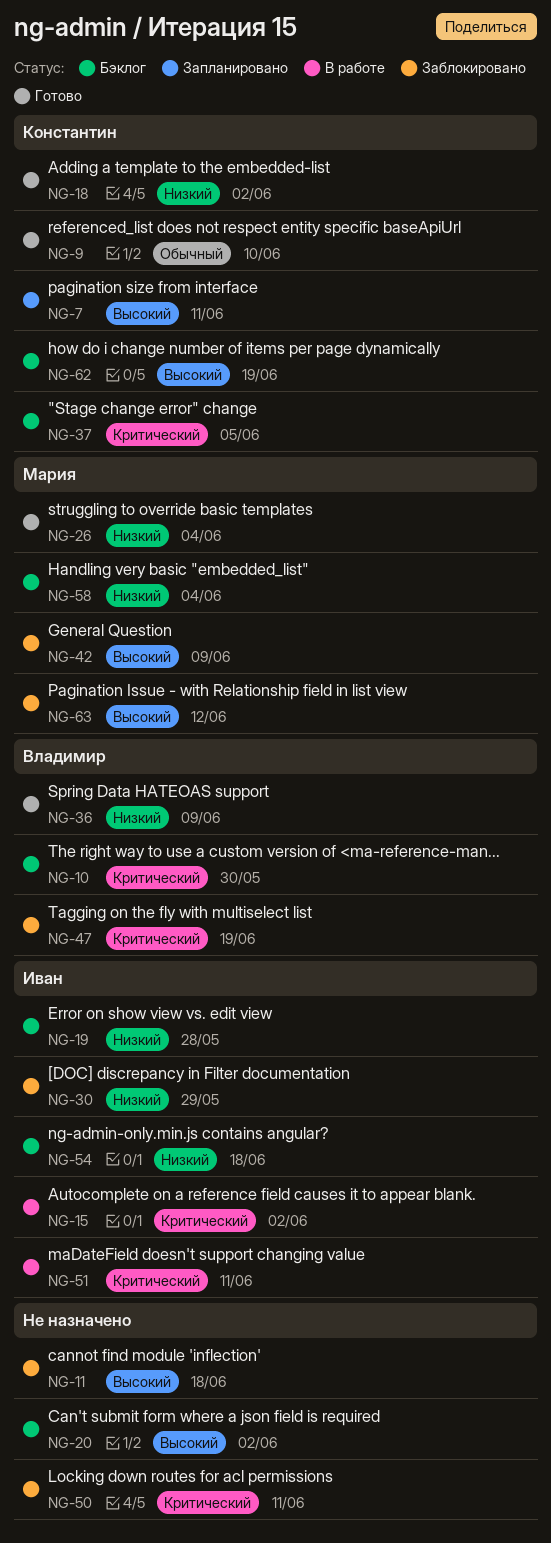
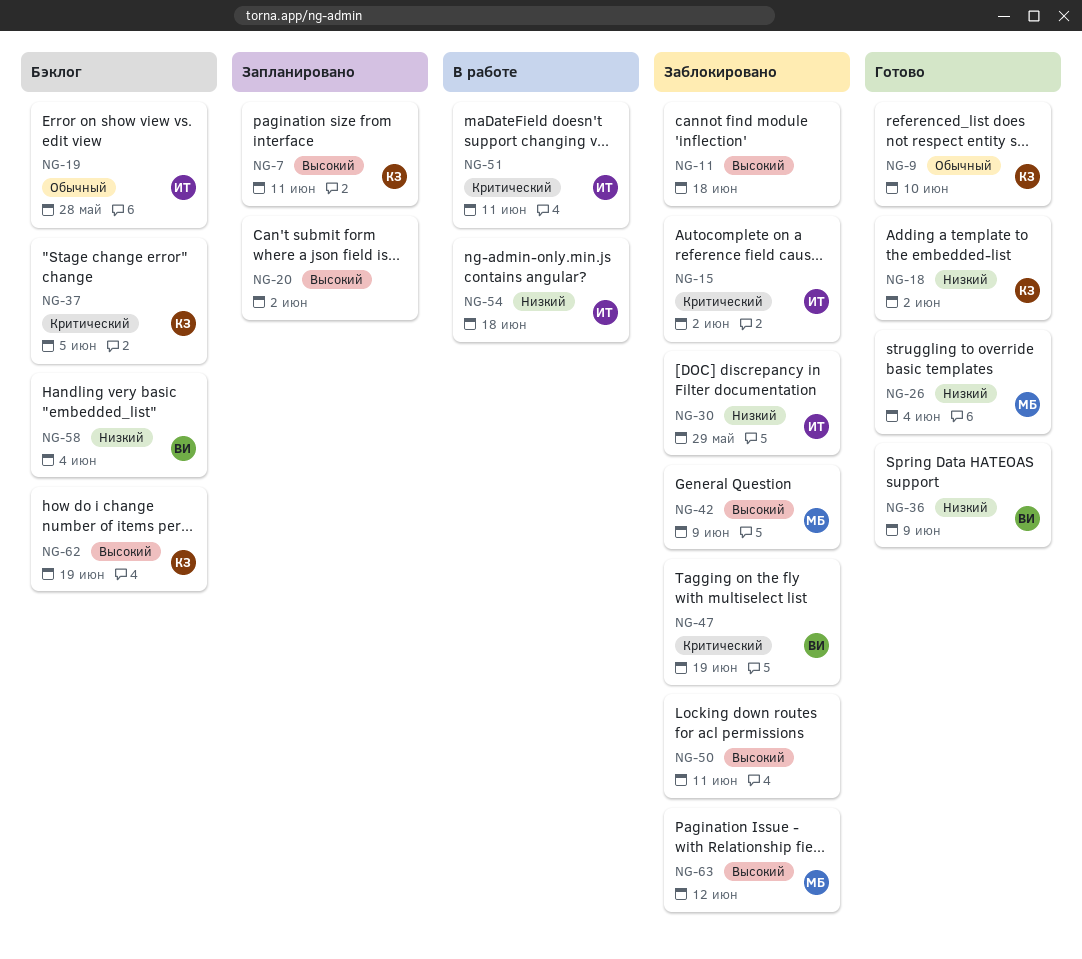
NG-10: present -> none
NG-15, status: В работе -> Заблокировано
NG-19, priority: Низкий -> Обычный
NG-20, status: Бэклог -> Запланировано
NG-50, priority: Критический -> Высокий
NG-54, status: Бэклог -> В работе
NG-58, owner: Мария -> Владимир

